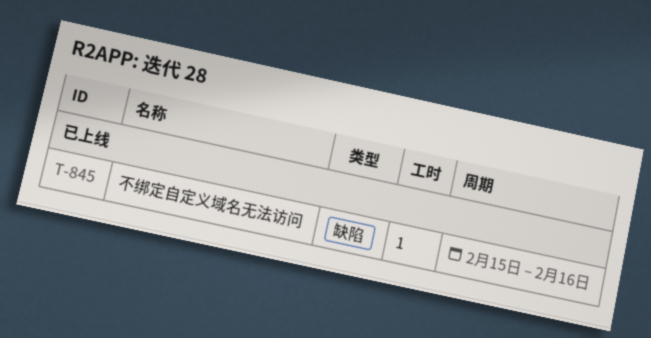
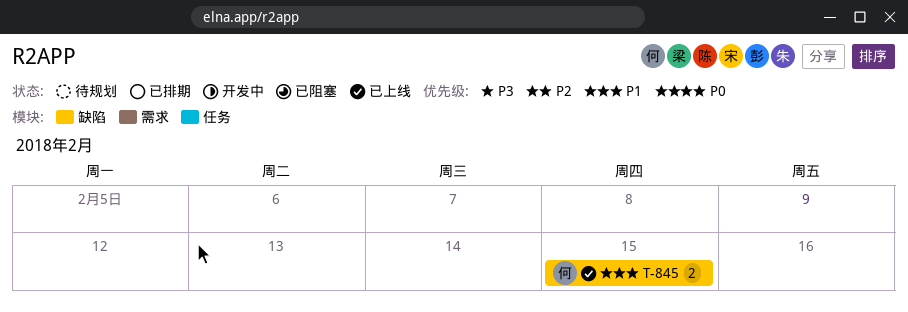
T-845, estimate: 1 -> 2
T-845, due: Feb 16 -> Feb 15

